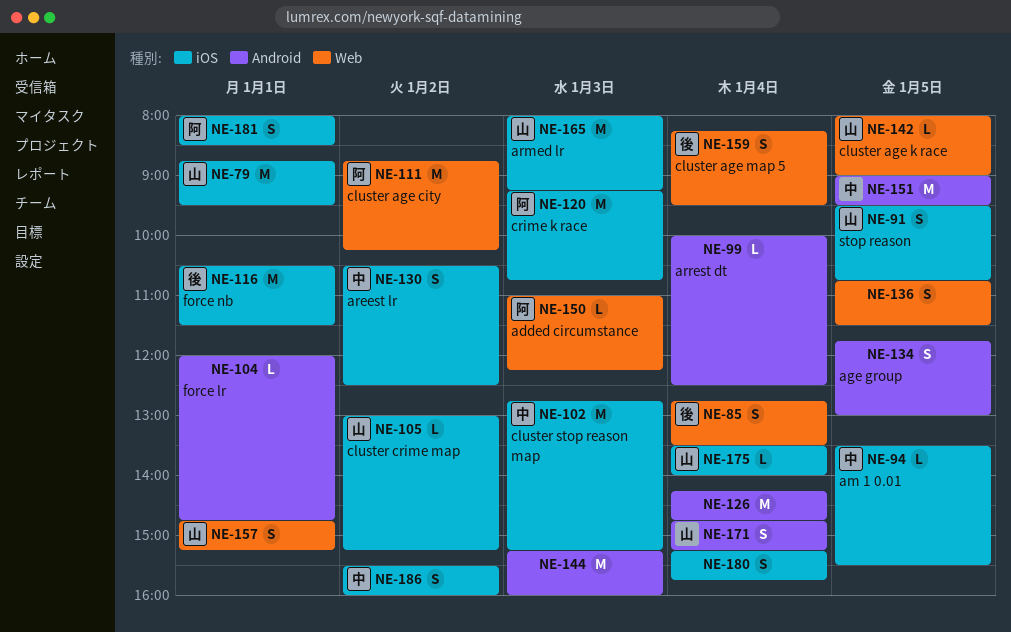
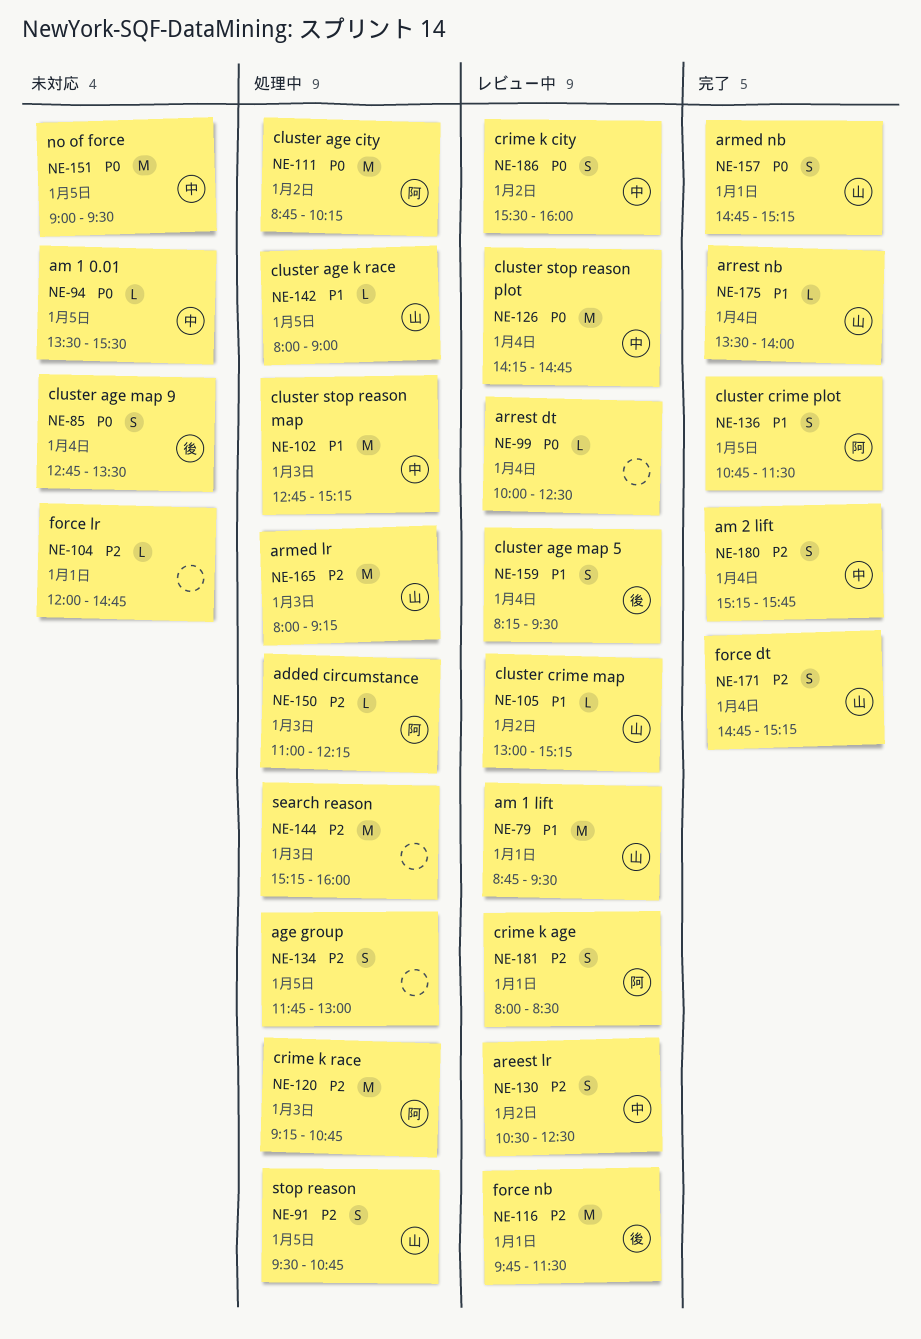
NE-116, begins: 10:30 -> 09:45
NE-126, owner: none -> 中
NE-136, owner: none -> 阿
NE-180, owner: none -> 中

